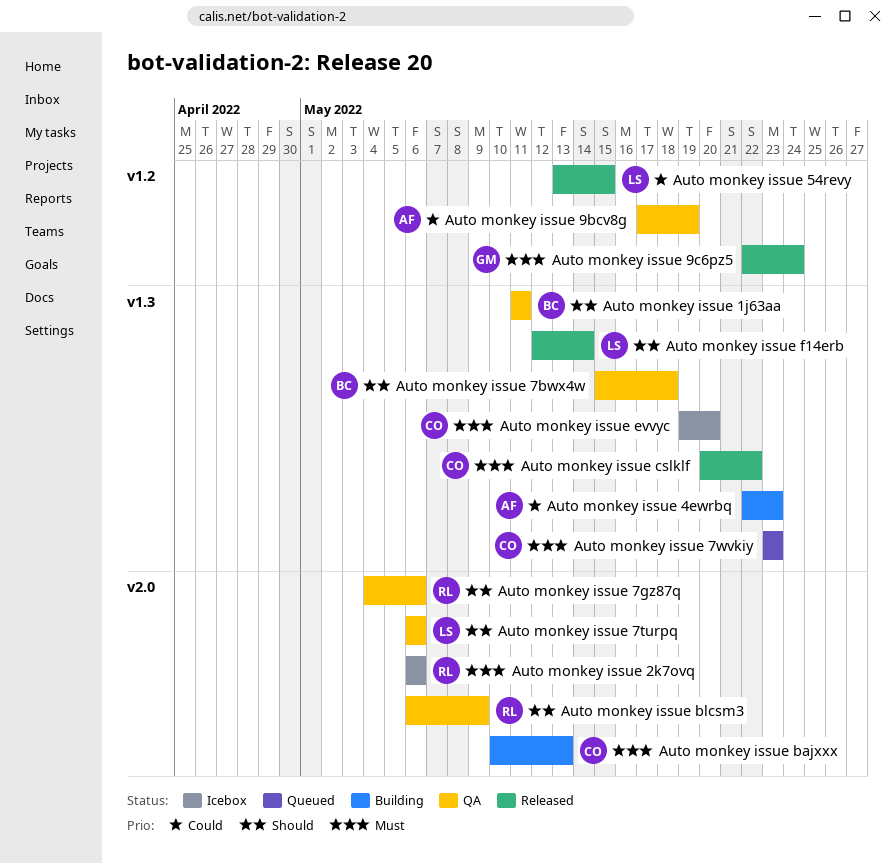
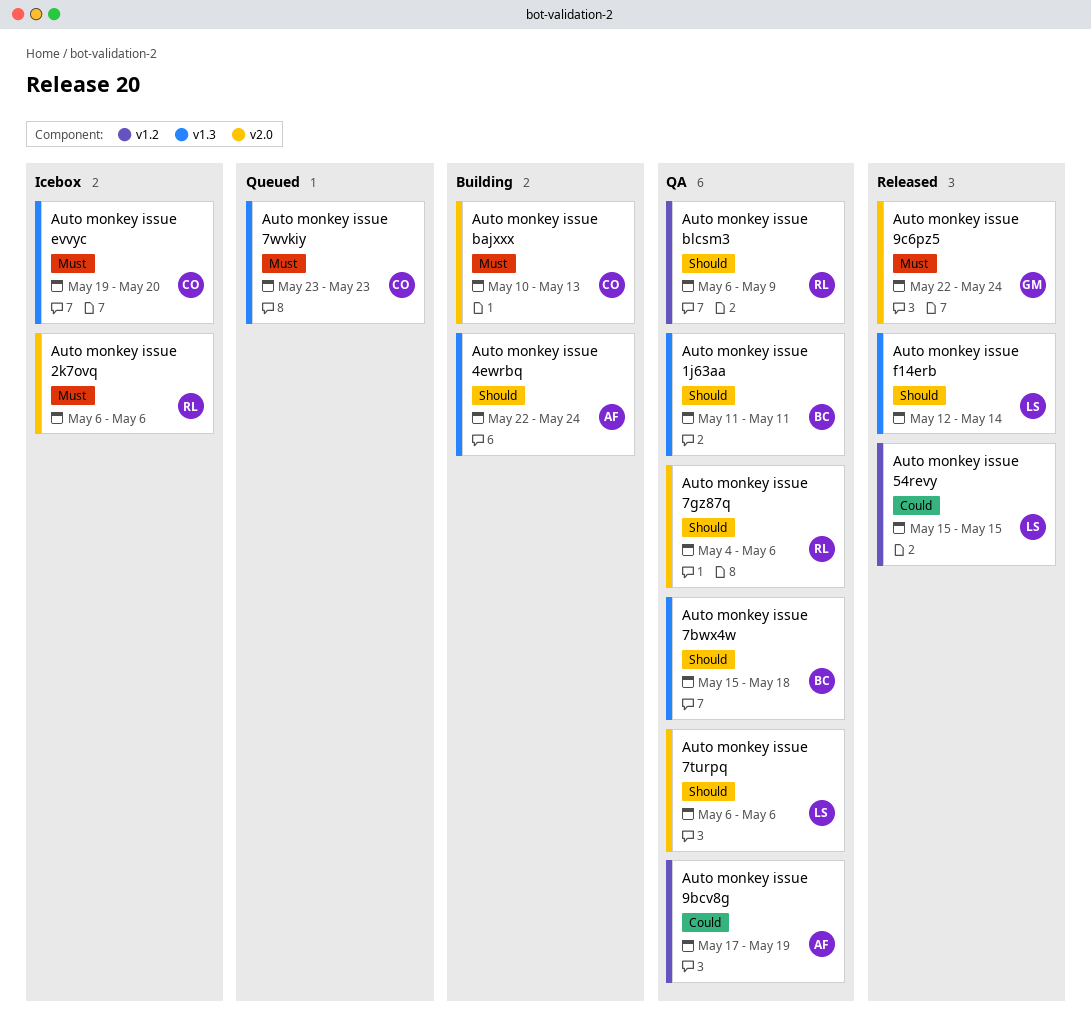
Auto monkey issue 4ewrbq, priority: Could -> Should
Auto monkey issue 4ewrbq, due: May 23 -> May 24
Auto monkey issue 54revy, start: May 13 -> May 15
Auto monkey issue 9c6pz5, label: v1.2 -> v2.0
Auto monkey issue blcsm3, label: v2.0 -> v1.2
Auto monkey issue cslklf: present -> none

